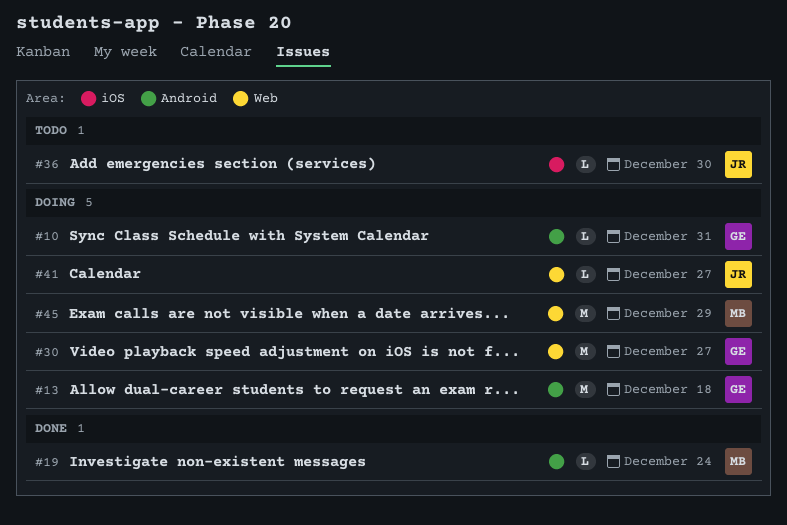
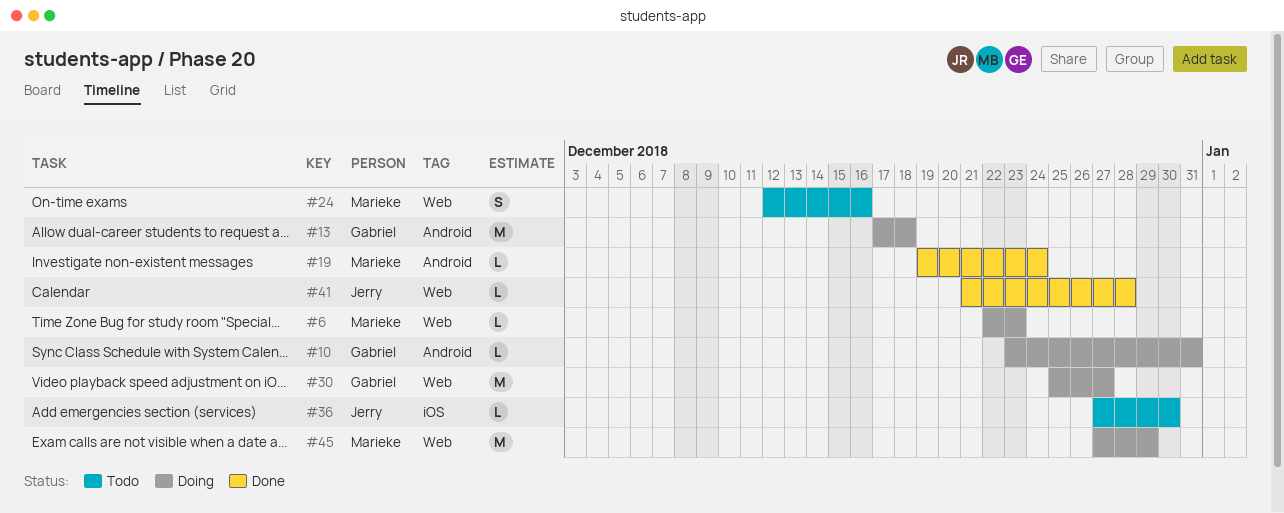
#6: none -> present
#24: none -> present
#41, status: Doing -> Done
#41, due: Dec 27 -> Dec 28

